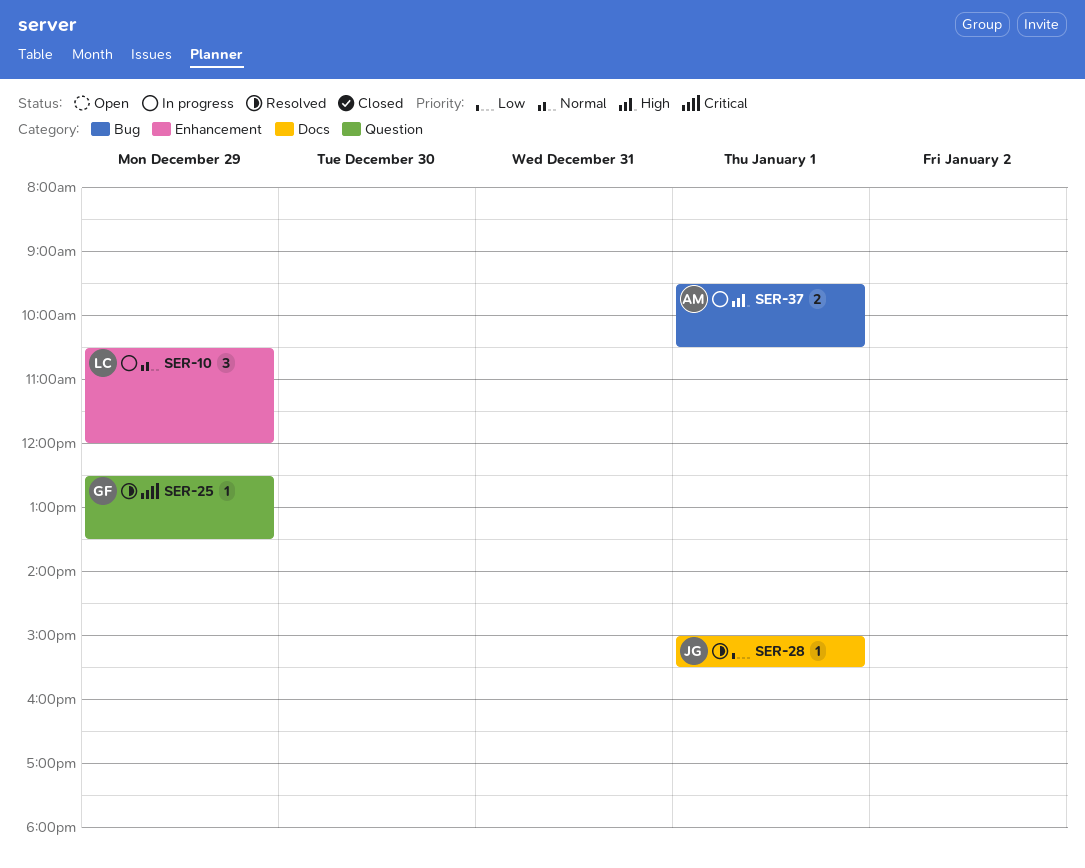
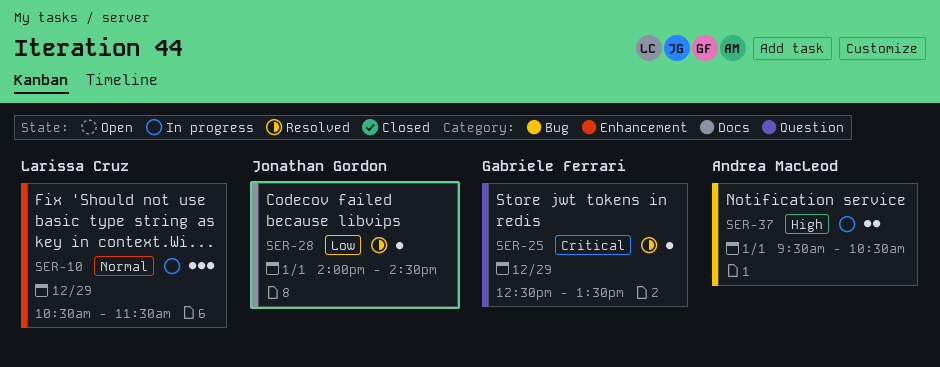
SER-10, ends: 12:00 -> 11:30
SER-28, begins: 15:00 -> 14:00
SER-28, ends: 15:30 -> 14:30

